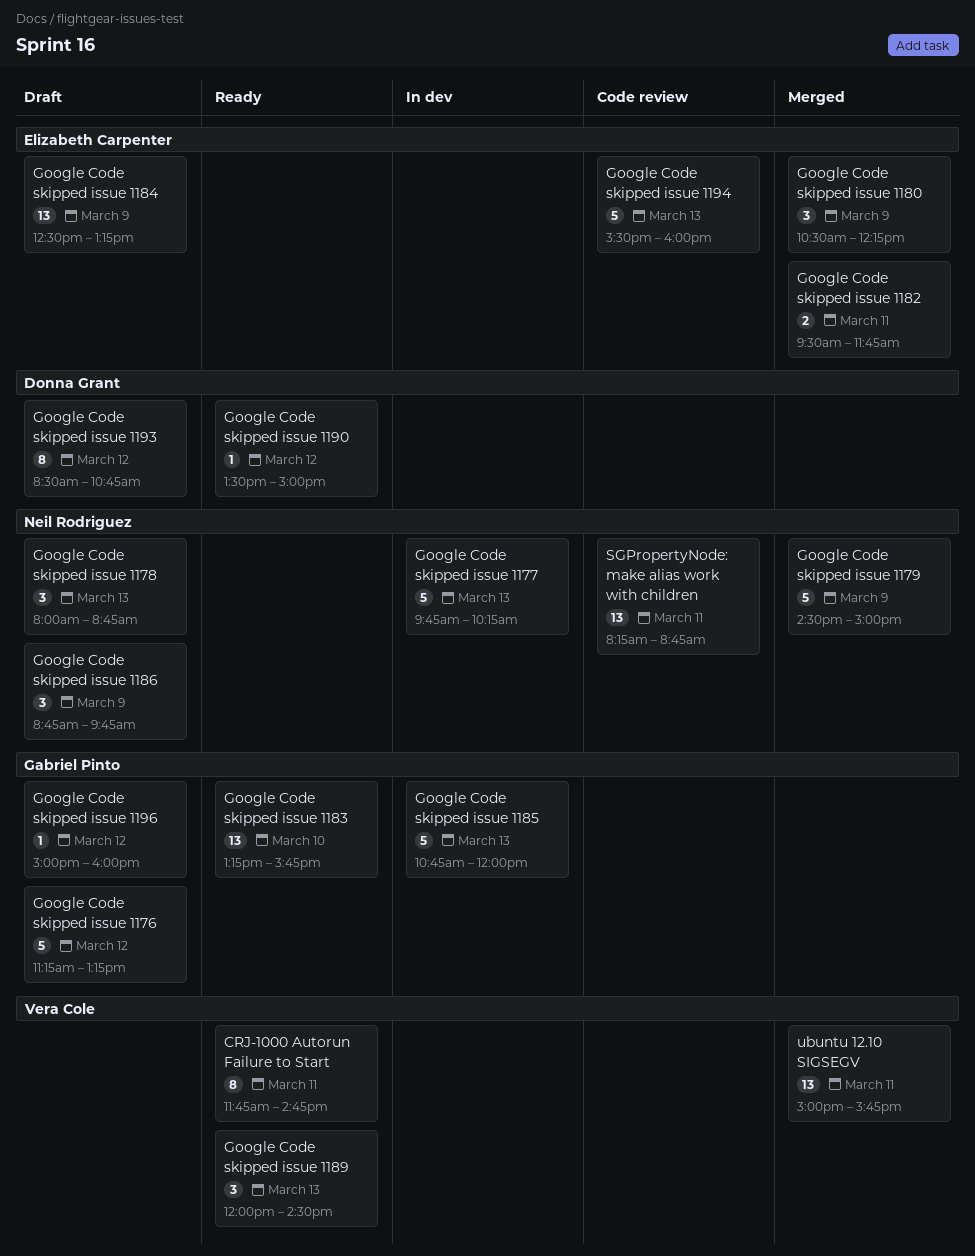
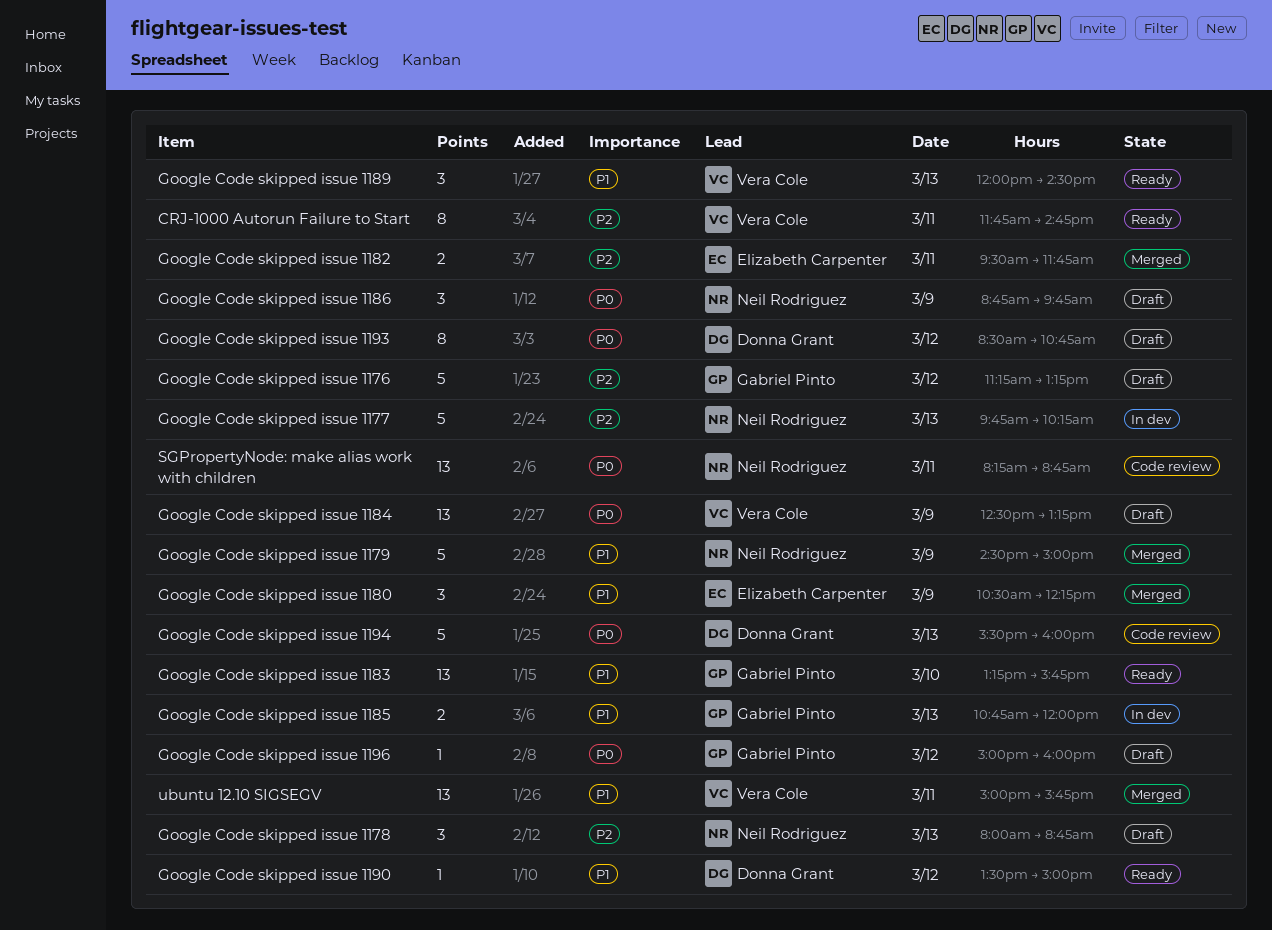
Google Code skipped issue 1184, owner: Elizabeth Carpenter -> Vera Cole
Google Code skipped issue 1185, estimate: 5 -> 2
Google Code skipped issue 1194, owner: Elizabeth Carpenter -> Donna Grant

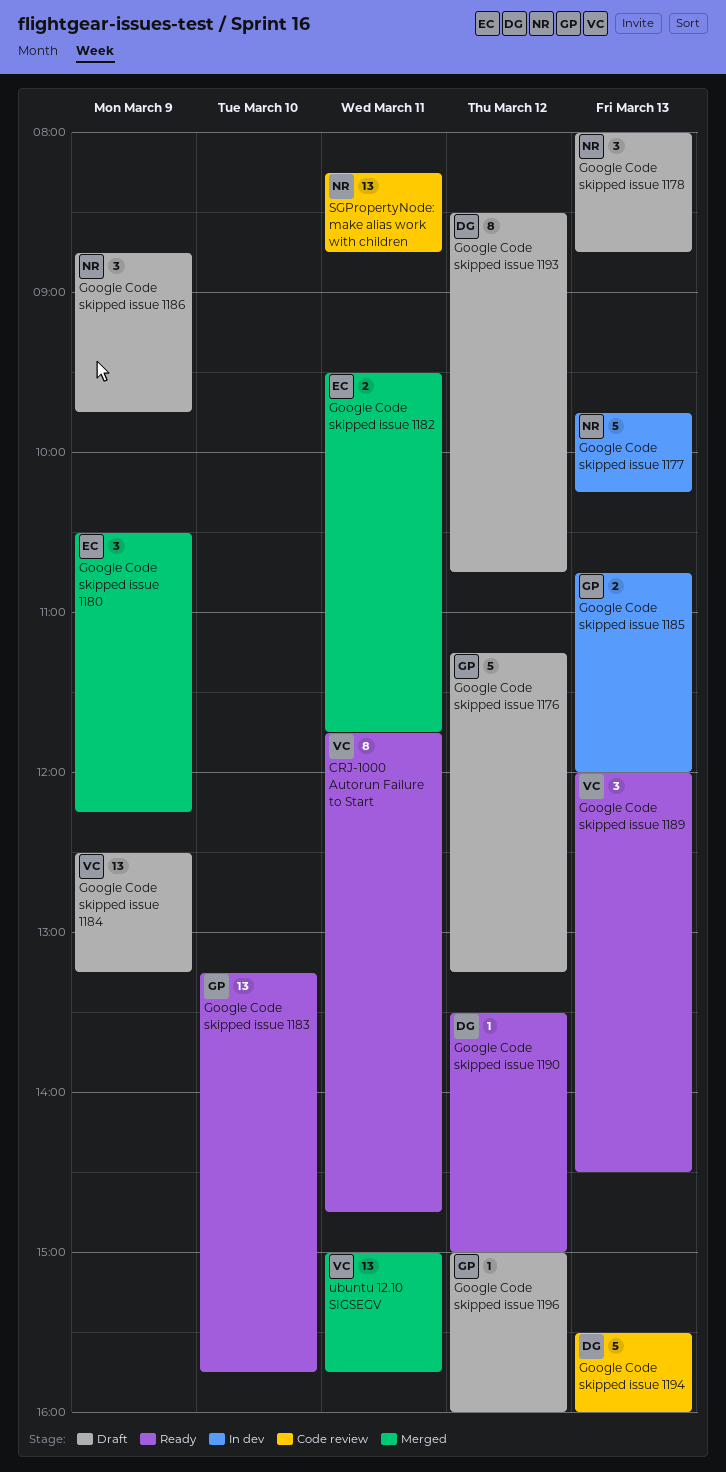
Google Code skipped issue 1179: present -> none

